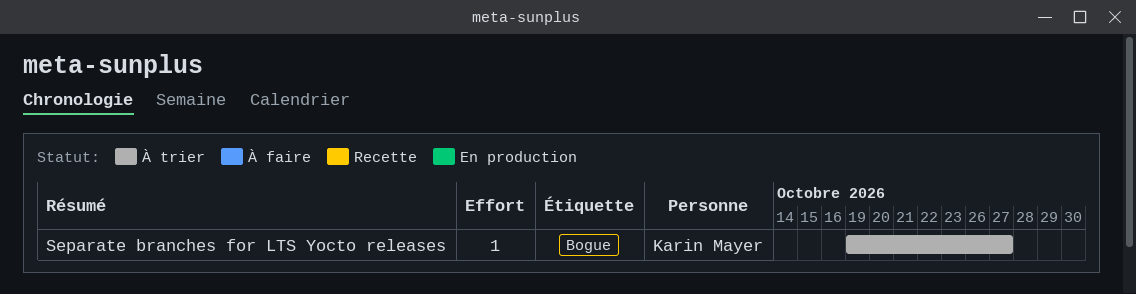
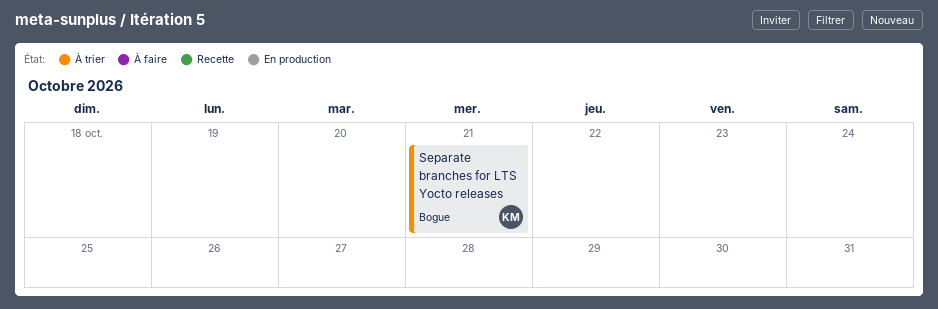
Separate branches for LTS Yocto releases, due: Oct 27 -> Oct 21

